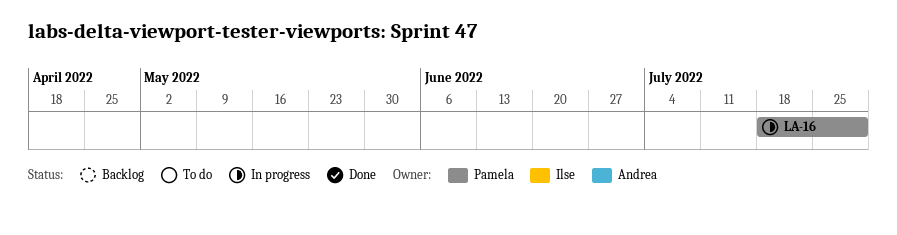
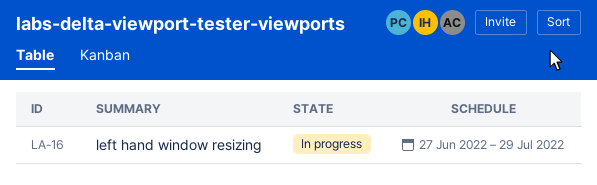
LA-16, start: Jul 18 -> Jun 27

